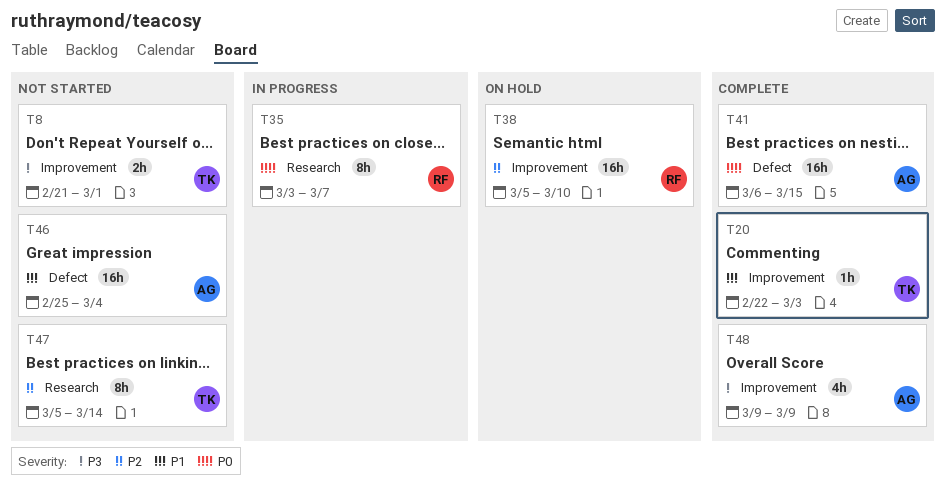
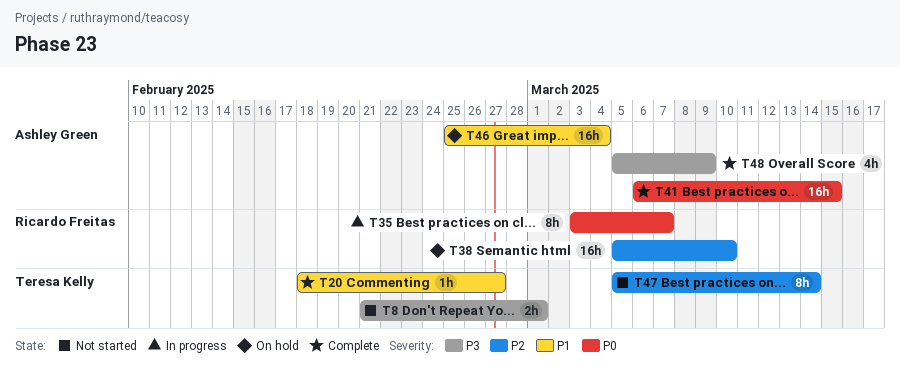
T20, start: Feb 22 -> Feb 18
T20, due: Mar 3 -> Feb 27
T46, status: Not started -> On hold
T48, start: Mar 9 -> Mar 5

